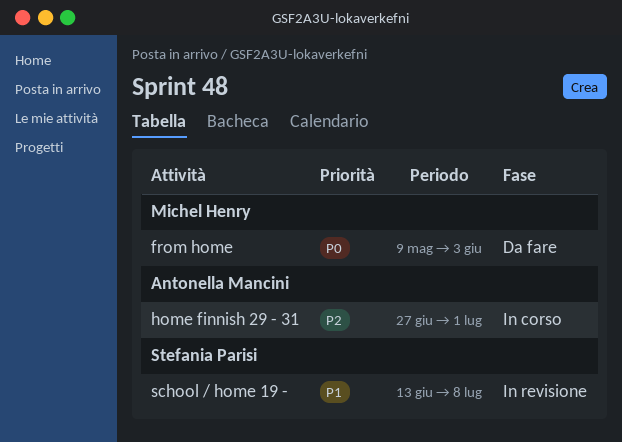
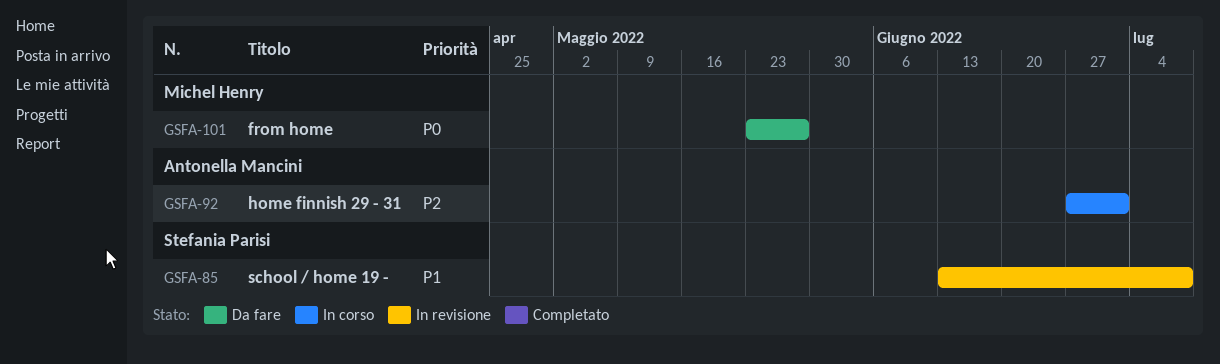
from home, start: May 9 -> May 23
from home, due: Jun 3 -> May 27

